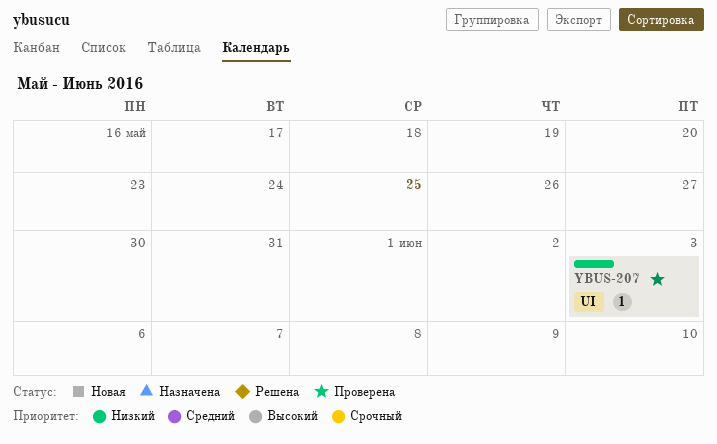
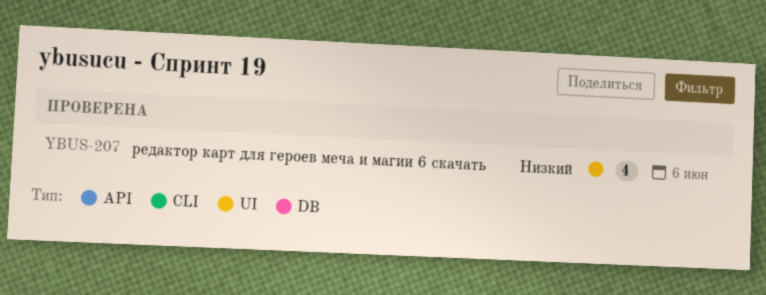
YBUS-207, estimate: 1 -> 4
YBUS-207, due: Jun 3 -> Jun 6

